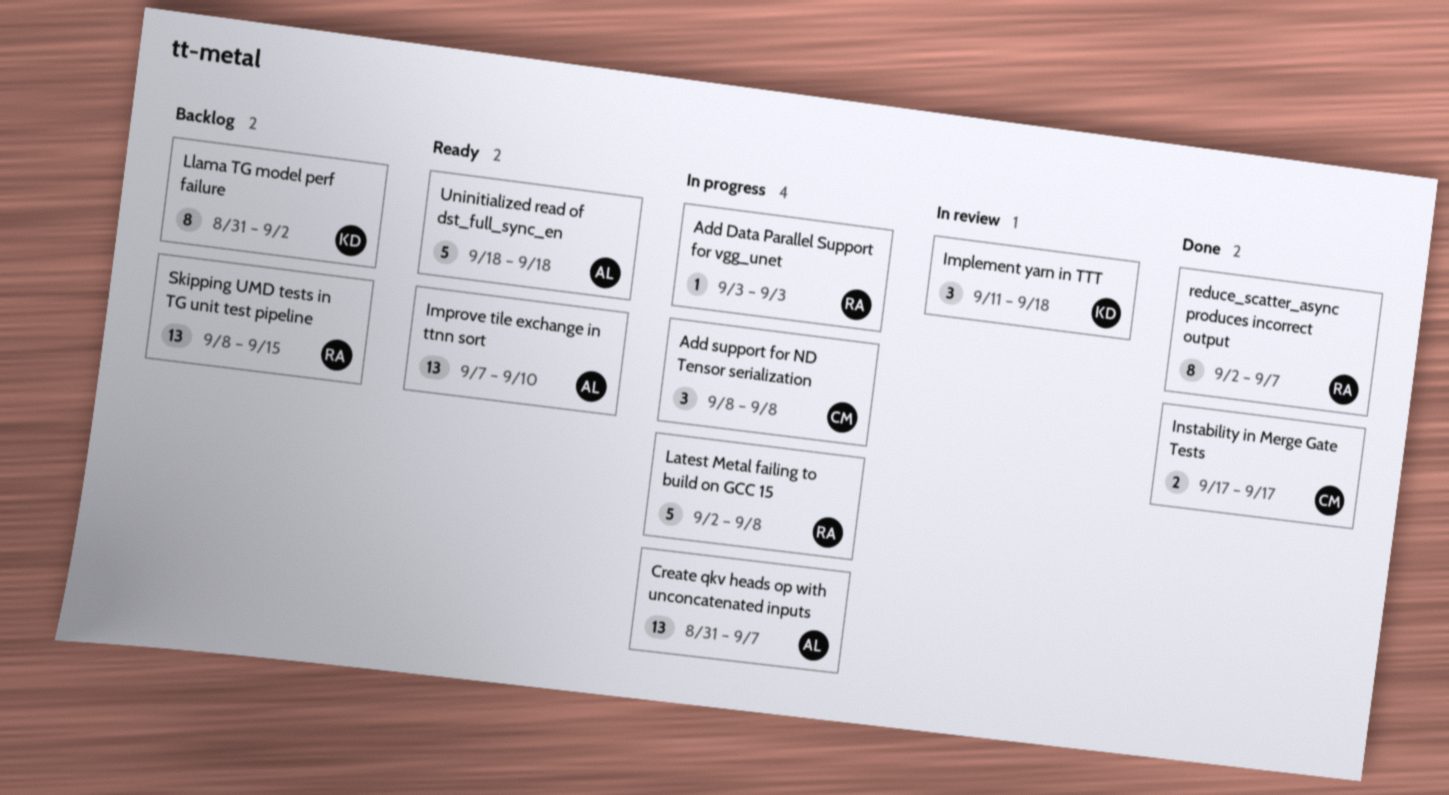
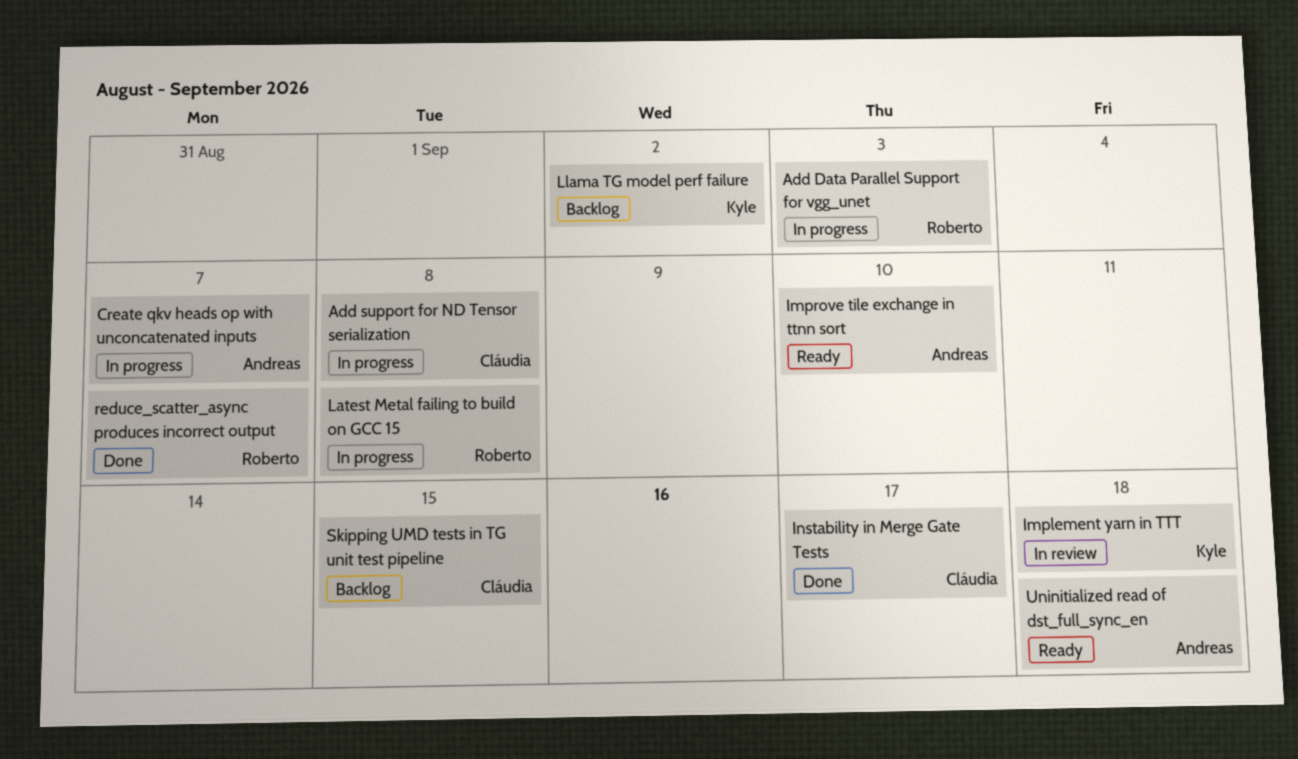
Skipping UMD tests in TG unit test pipeline, owner: Roberto -> Cláudia

